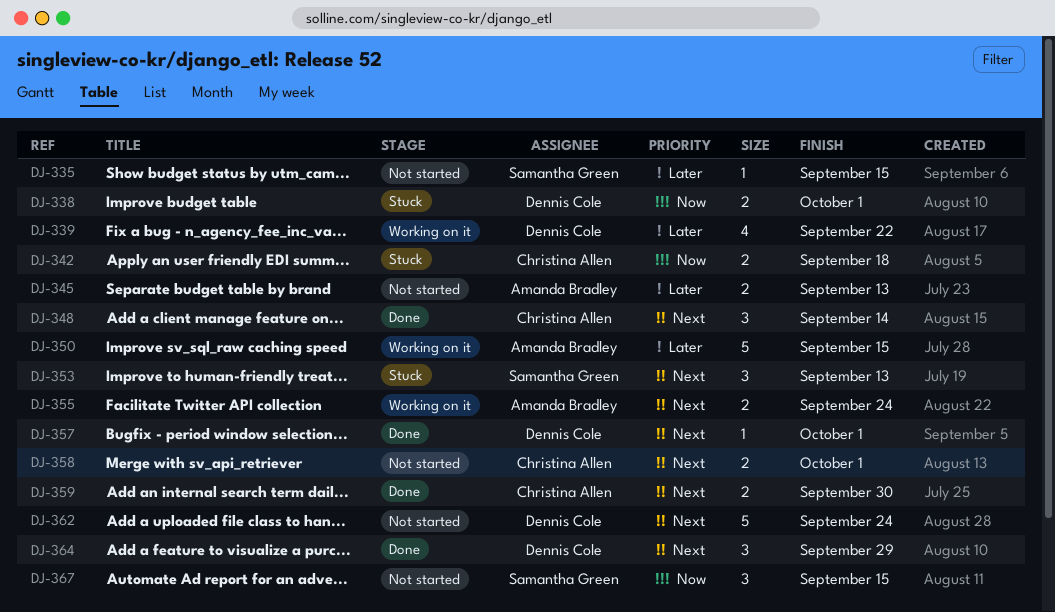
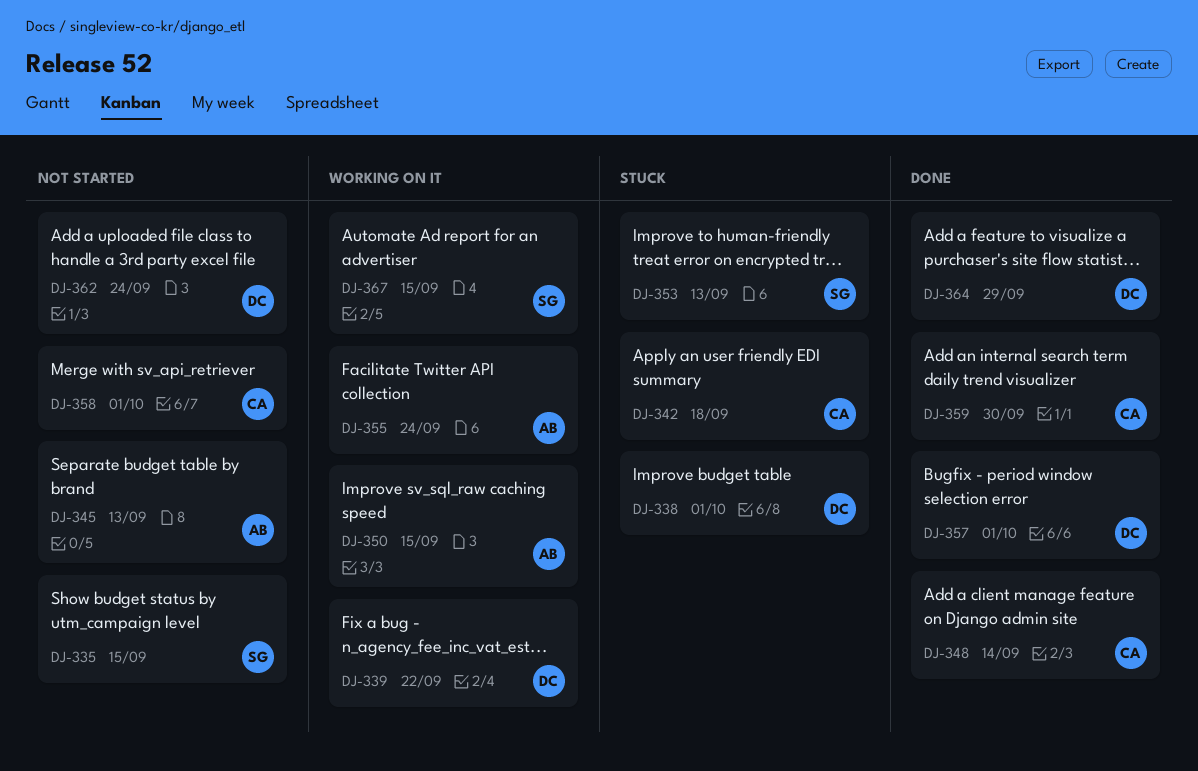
DJ-367, status: Not started -> Working on it

